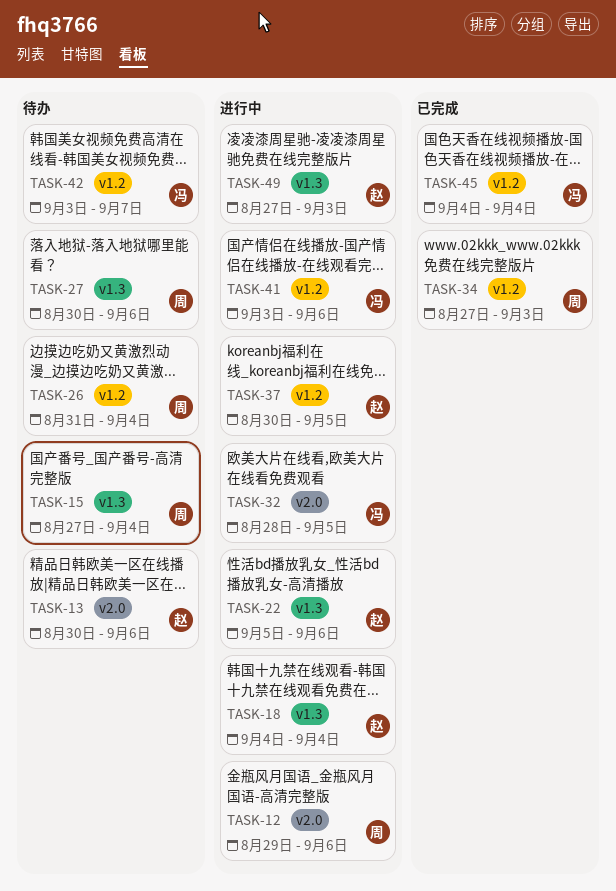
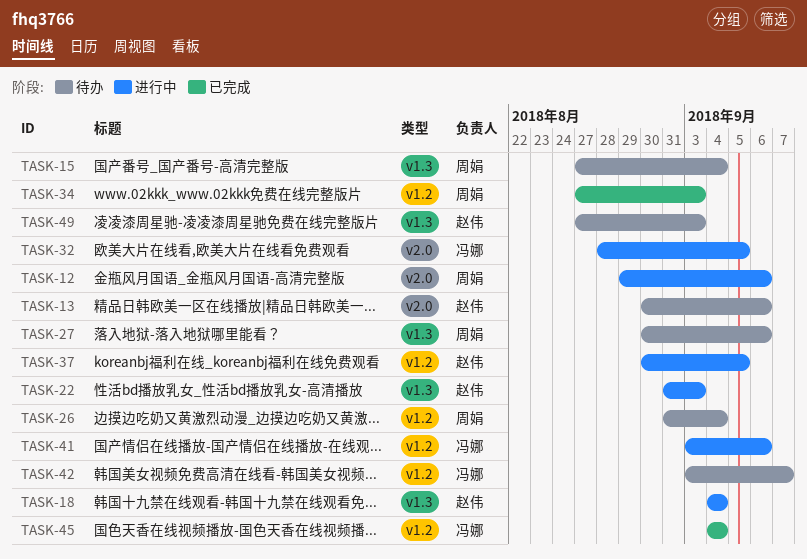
TASK-22, start: Sep 5 -> Aug 31
TASK-22, due: Sep 6 -> Sep 3
TASK-49, status: 进行中 -> 待办

